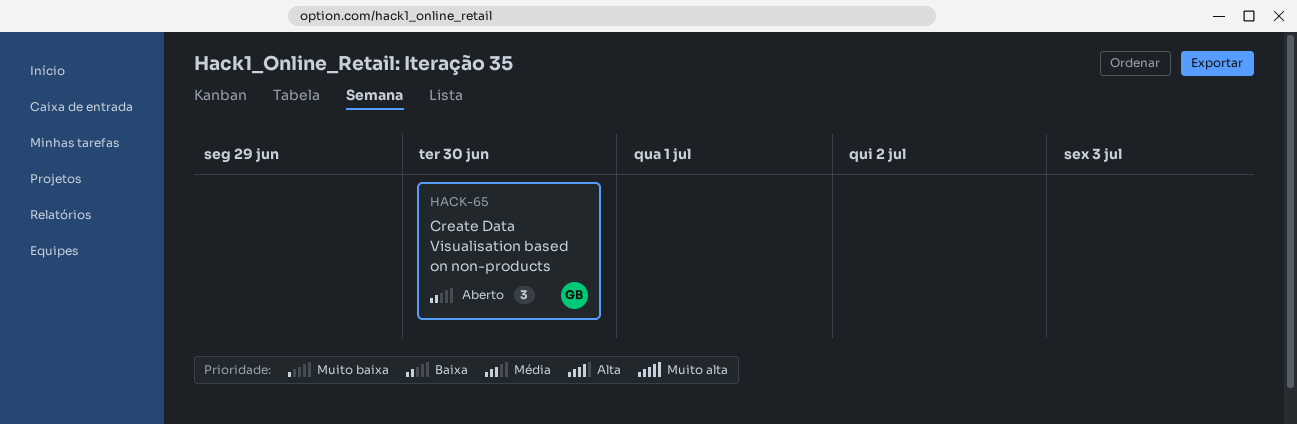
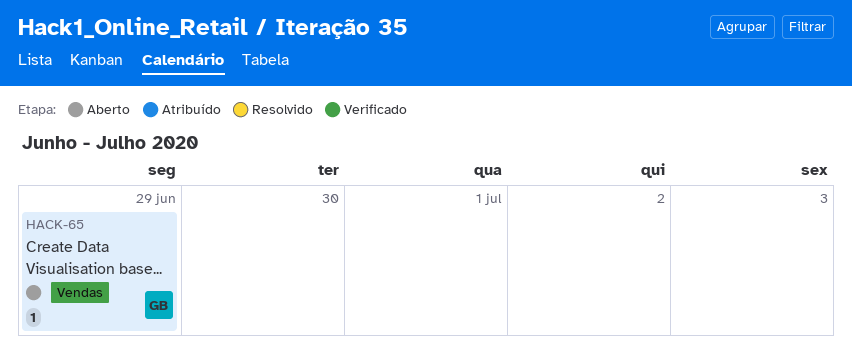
HACK-65, estimate: 3 -> 1
HACK-65, due: Jun 30 -> Jun 29

